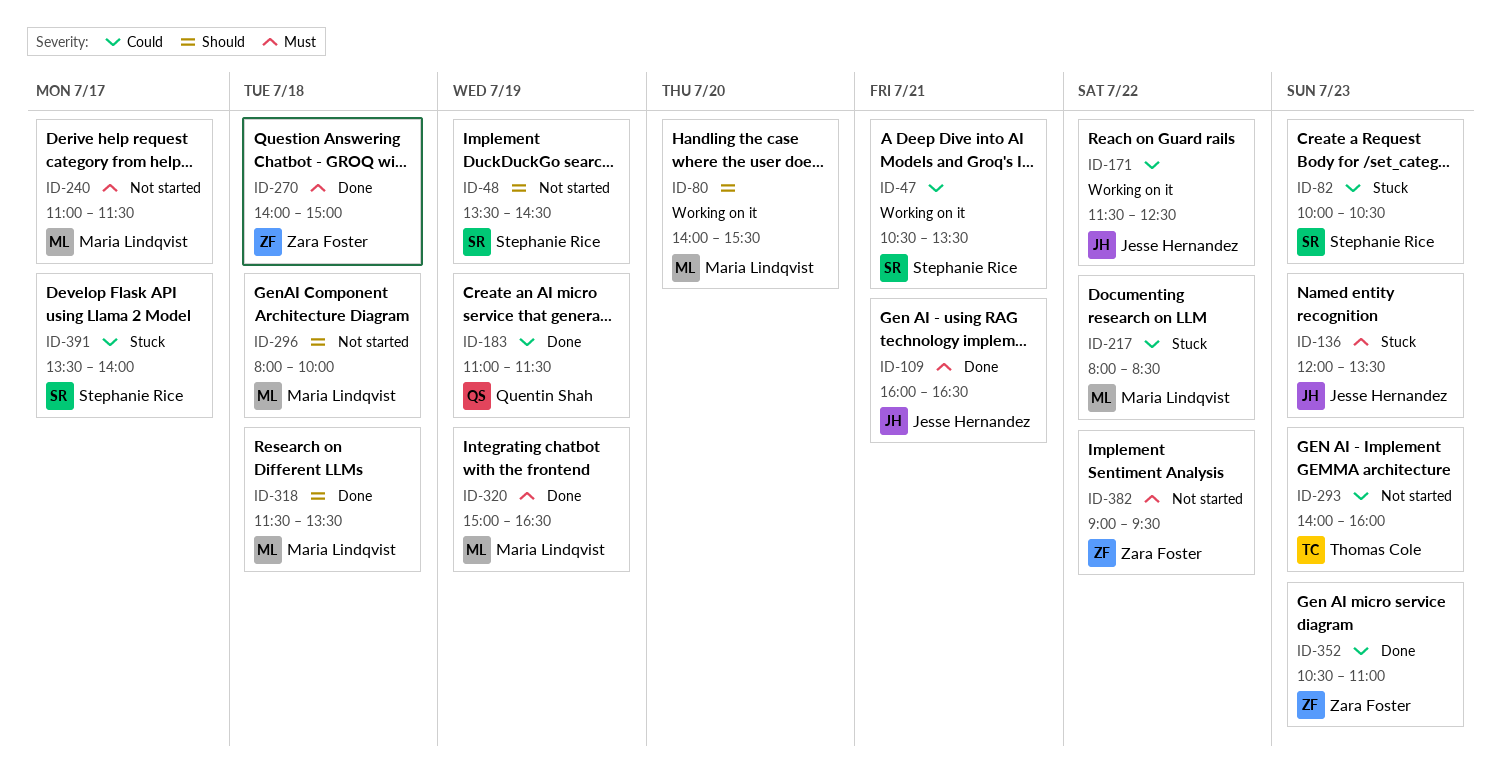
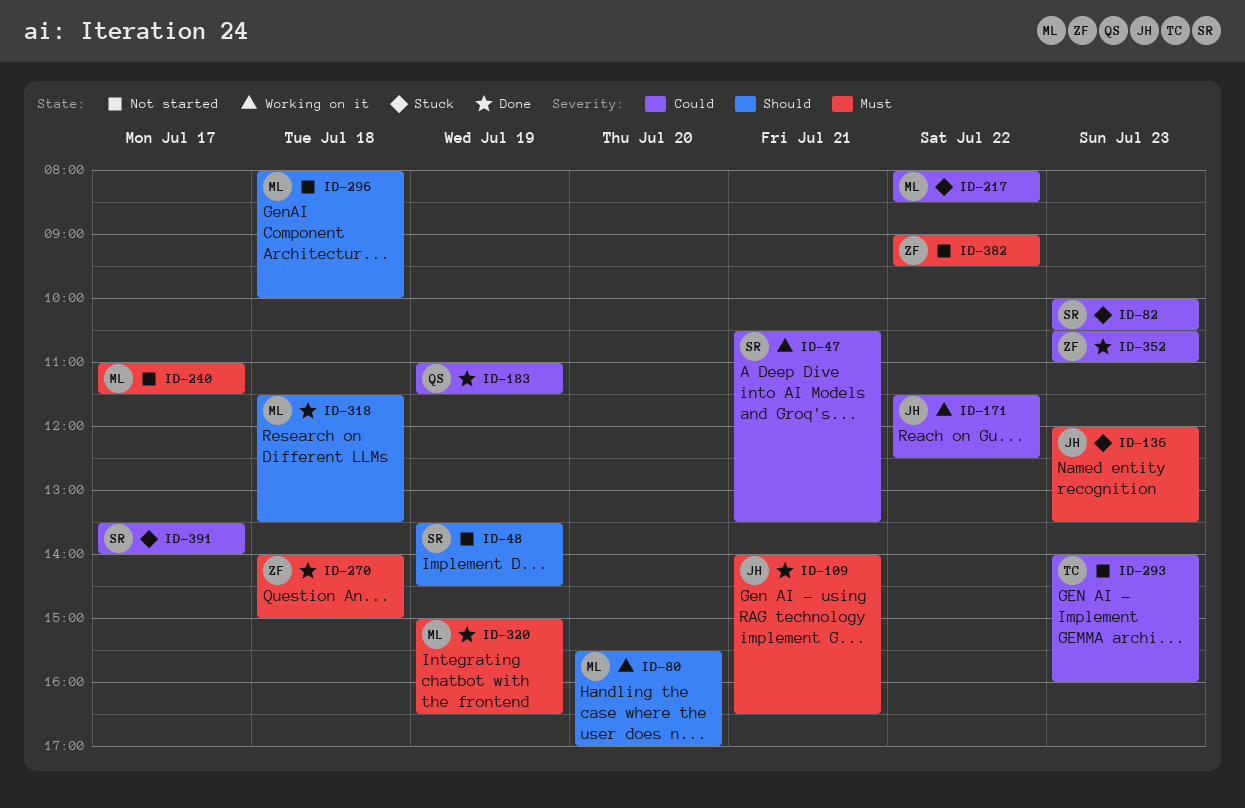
ID-80, begins: 14:00 -> 15:30
ID-80, ends: 15:30 -> 17:00
ID-109, begins: 16:00 -> 14:00

